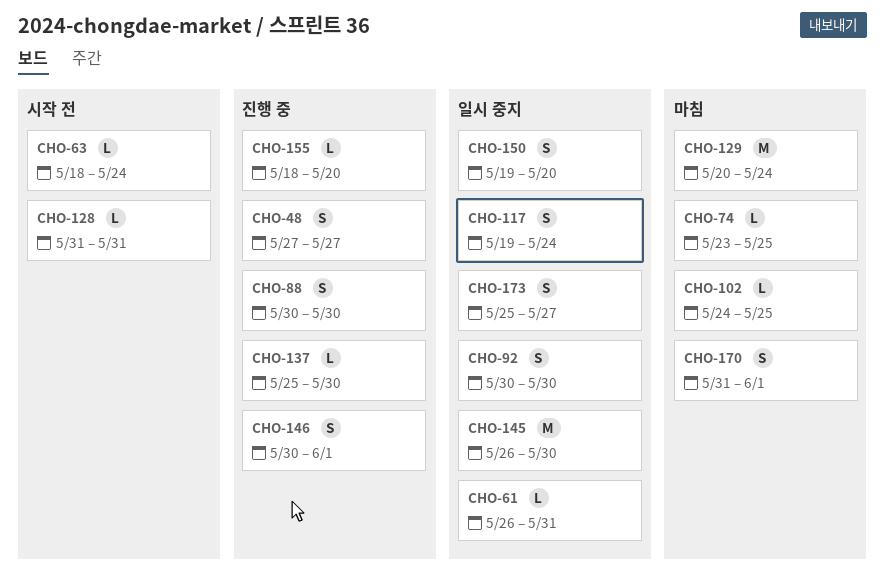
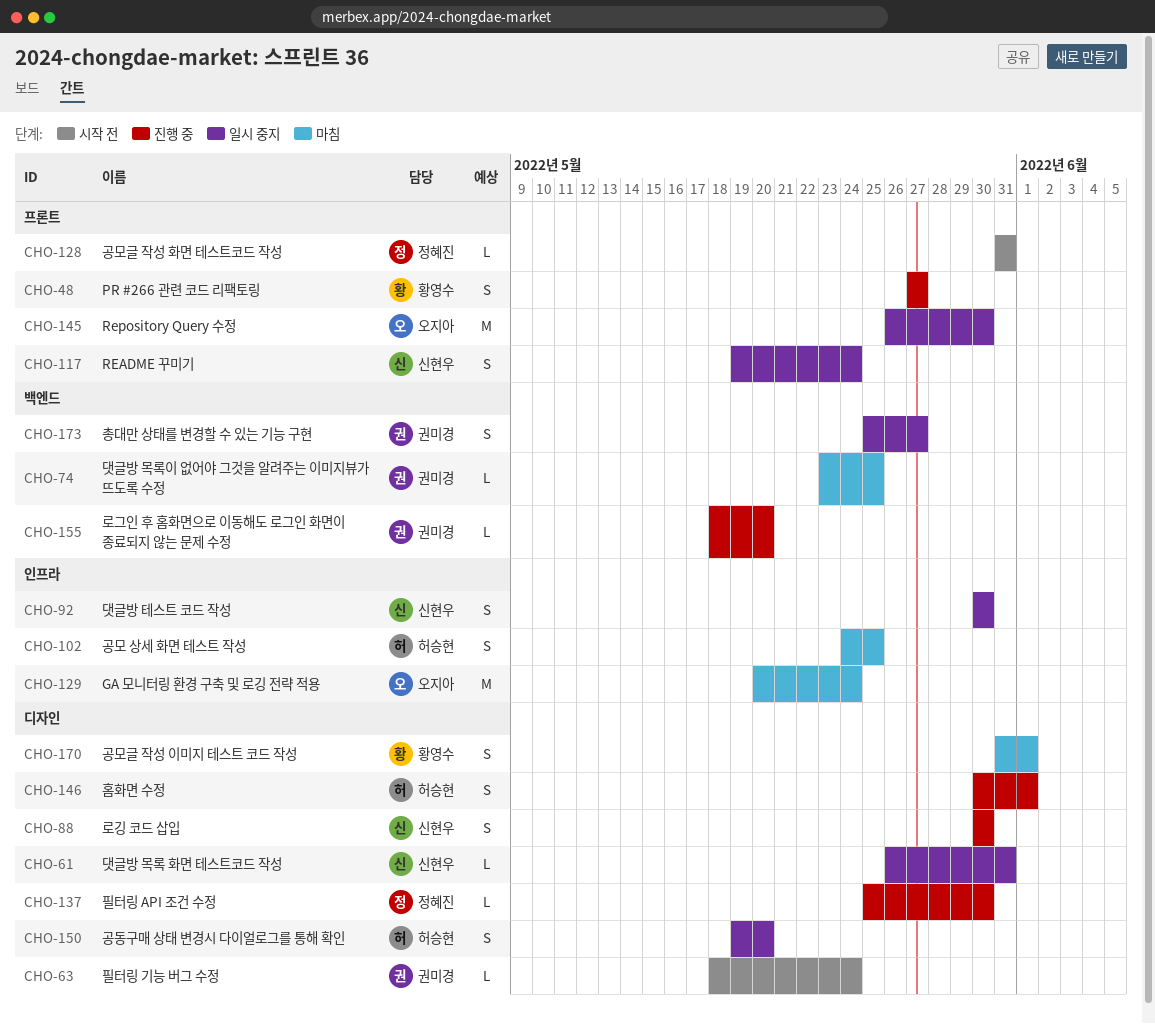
CHO-102, estimate: L -> S

